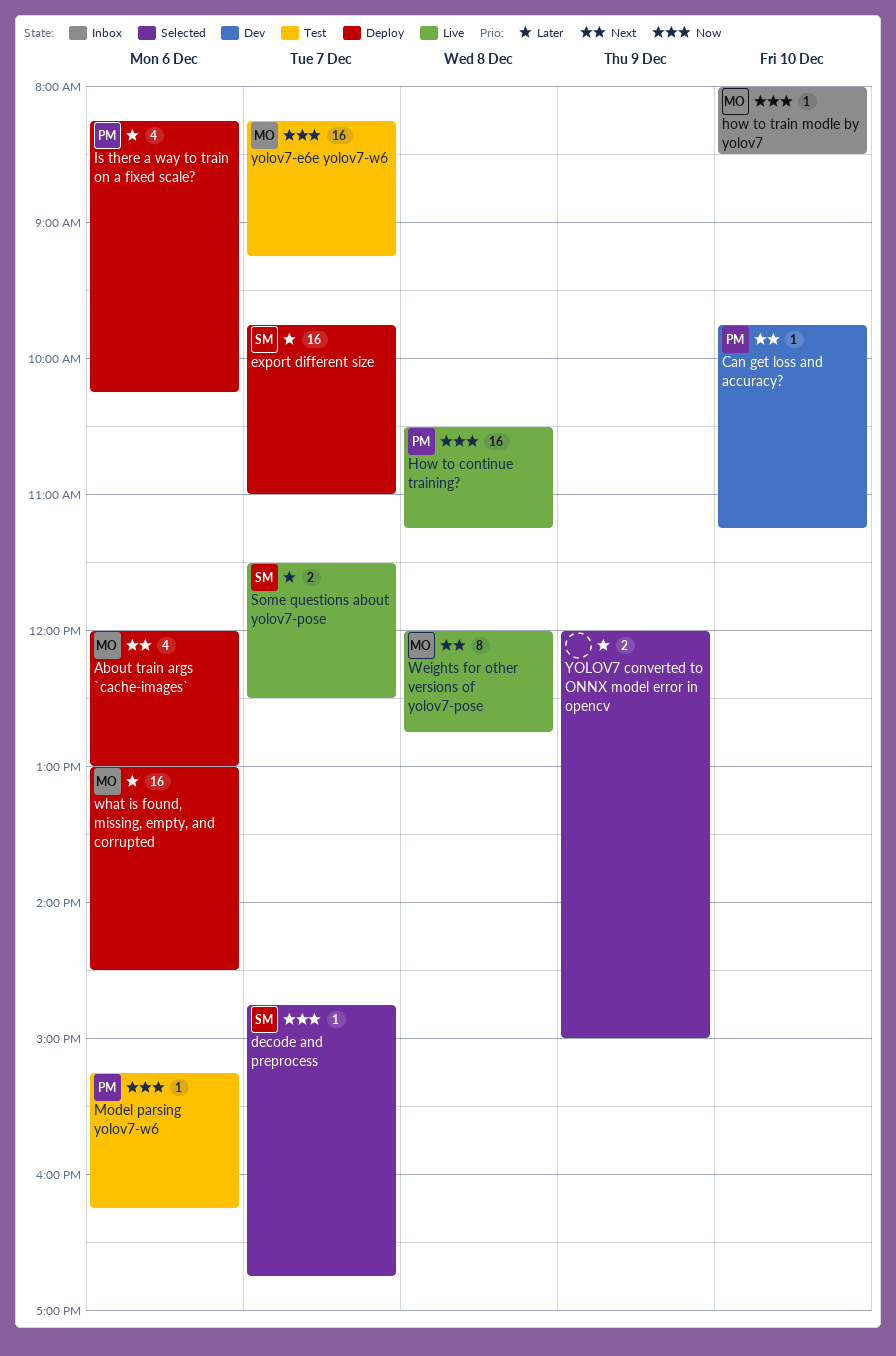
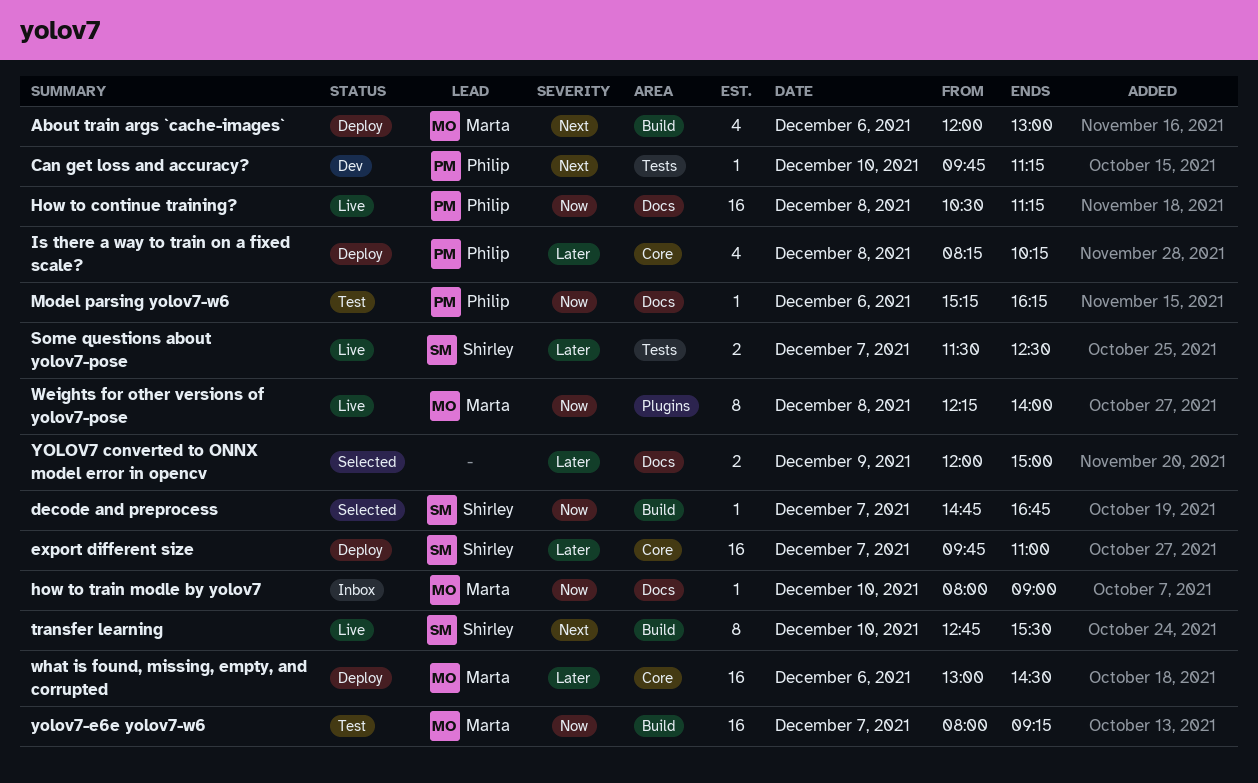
how to train modle by yolov7, ends: 08:30 -> 09:00
Is there a way to train on a fixed scale?, day: Dec 6 -> Dec 8
transfer learning: none -> present
Weights for other versions of yolov7-pose, priority: Next -> Now
Weights for other versions of yolov7-pose, begins: 12:00 -> 12:15
Weights for other versions of yolov7-pose, ends: 12:45 -> 14:00
yolov7-e6e yolov7-w6, begins: 08:15 -> 08:00

